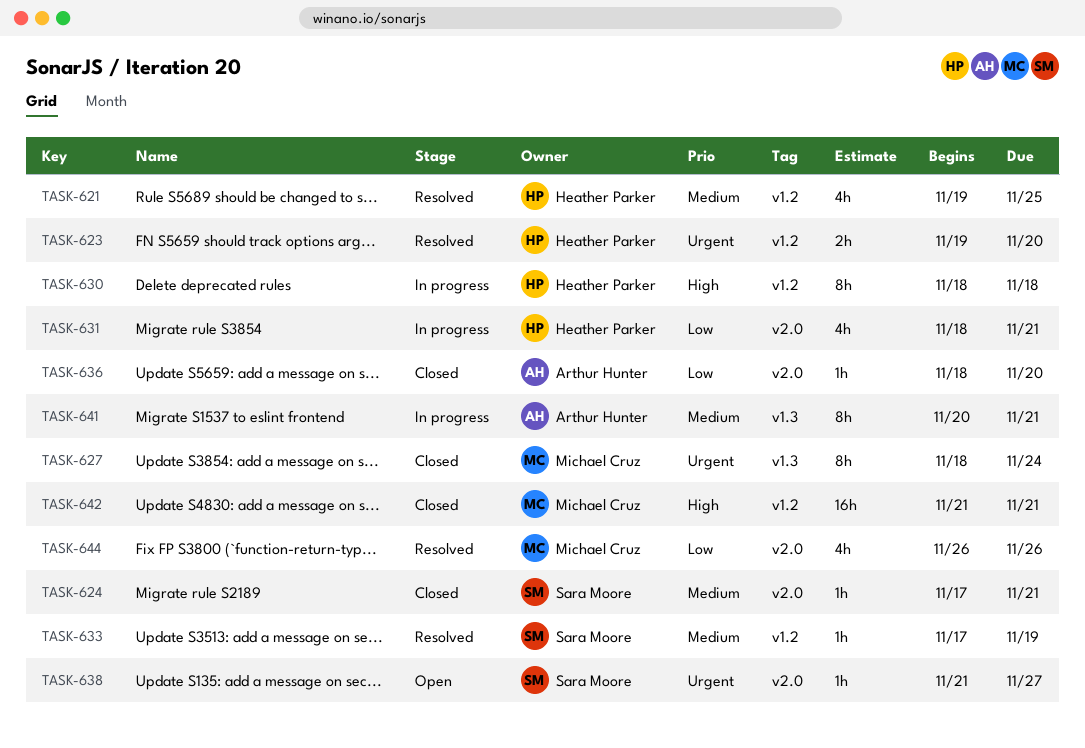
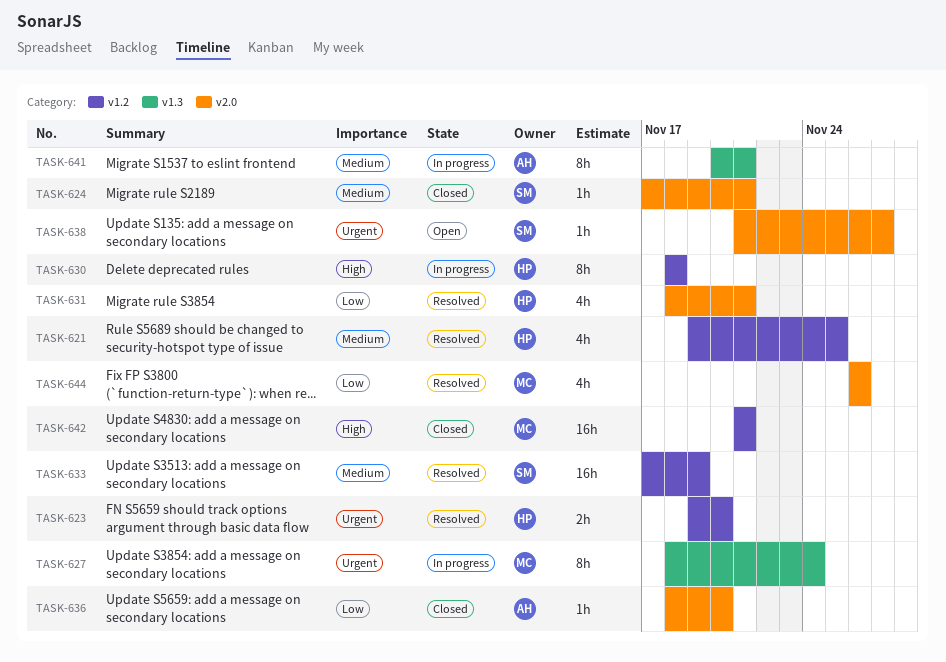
TASK-627, status: Closed -> In progress
TASK-631, status: In progress -> Resolved
TASK-633, estimate: 1h -> 16h

